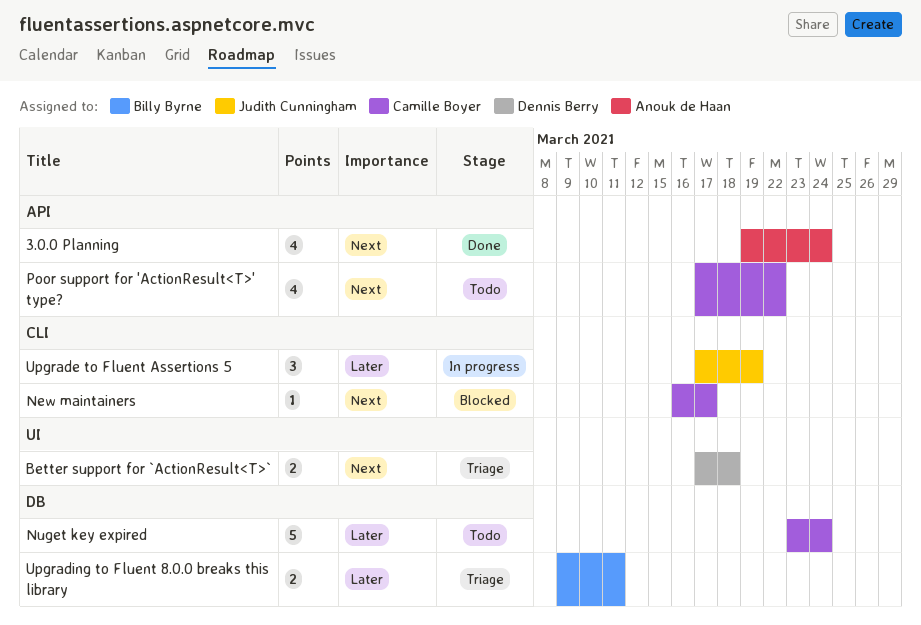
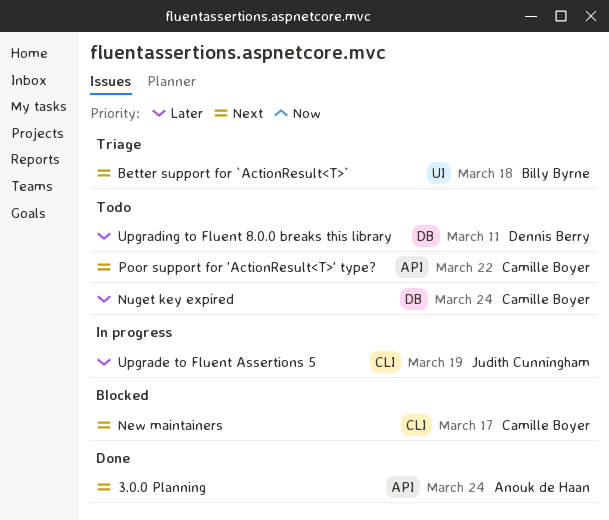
Better support for `ActionResult<T>`, owner: Dennis Berry -> Billy Byrne
Upgrading to Fluent 8.0.0 breaks this library, status: Triage -> Todo
Upgrading to Fluent 8.0.0 breaks this library, owner: Billy Byrne -> Dennis Berry

